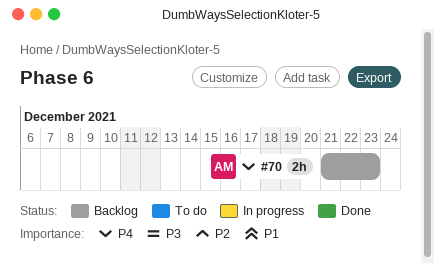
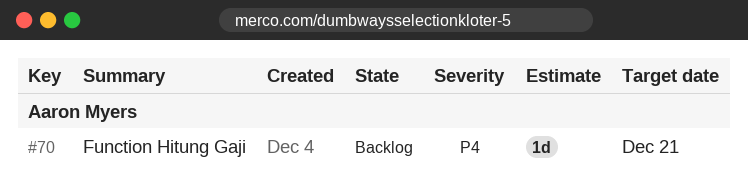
#70, estimate: 2h -> 1d
#70, due: Dec 23 -> Dec 21

